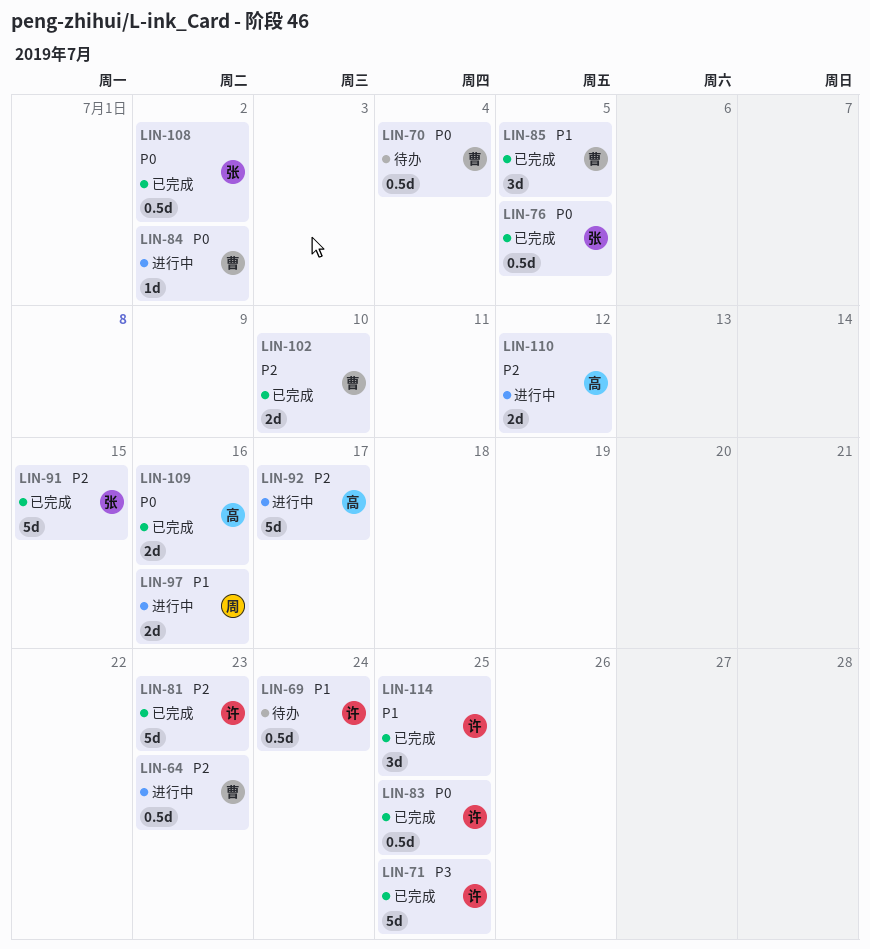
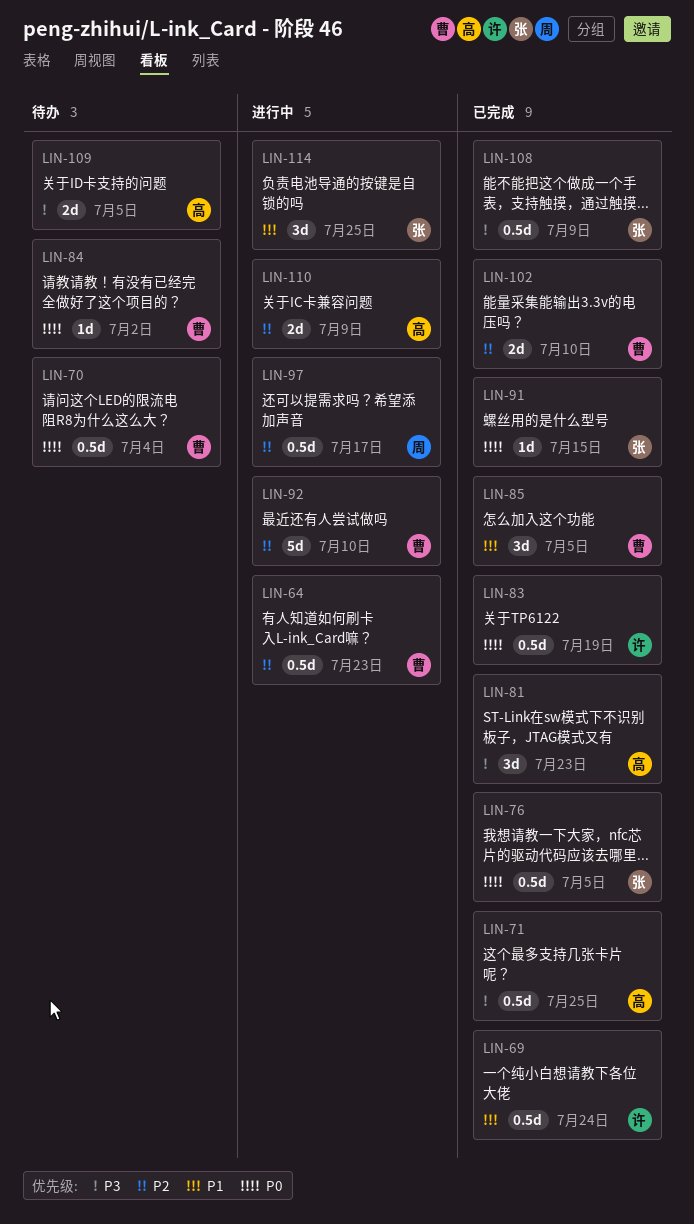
LIN-69, status: 待办 -> 已完成
LIN-71, owner: 许 -> 高
LIN-71, estimate: 5d -> 0.5d
LIN-81, owner: 许 -> 高
LIN-81, priority: P2 -> P3
LIN-81, estimate: 5d -> 3d
LIN-83, due: Jul 25 -> Jul 19
LIN-84, status: 进行中 -> 待办
LIN-91, priority: P2 -> P0
LIN-91, estimate: 5d -> 1d
LIN-92, owner: 高 -> 曹
LIN-92, due: Jul 17 -> Jul 10
LIN-97, priority: P1 -> P2
LIN-97, estimate: 2d -> 0.5d
LIN-97, due: Jul 16 -> Jul 17
LIN-108, priority: P0 -> P3
LIN-108, due: Jul 2 -> Jul 9
LIN-109, status: 已完成 -> 待办
LIN-109, priority: P0 -> P3
LIN-109, due: Jul 16 -> Jul 5
LIN-110, due: Jul 12 -> Jul 9
LIN-114, status: 已完成 -> 进行中
LIN-114, owner: 许 -> 张

